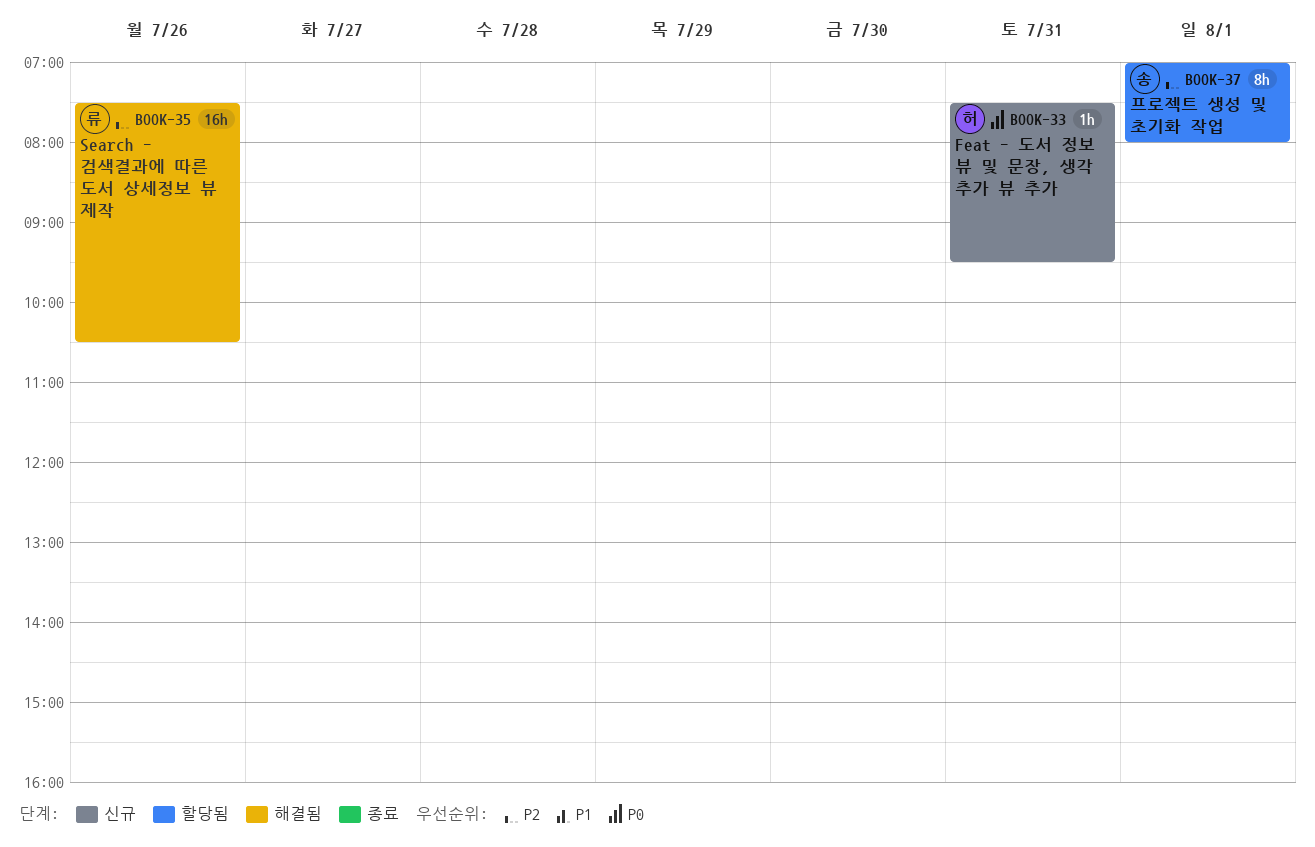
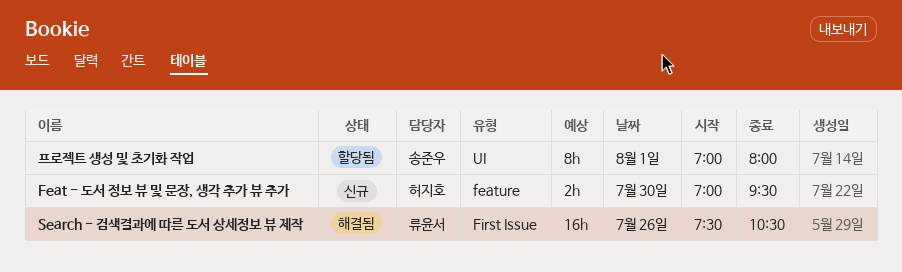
Feat - 도서 정보 뷰 및 문장, 생각 추가 뷰 추가, estimate: 1h -> 2h
Feat - 도서 정보 뷰 및 문장, 생각 추가 뷰 추가, day: Jul 31 -> Jul 30
Feat - 도서 정보 뷰 및 문장, 생각 추가 뷰 추가, begins: 07:30 -> 07:00

